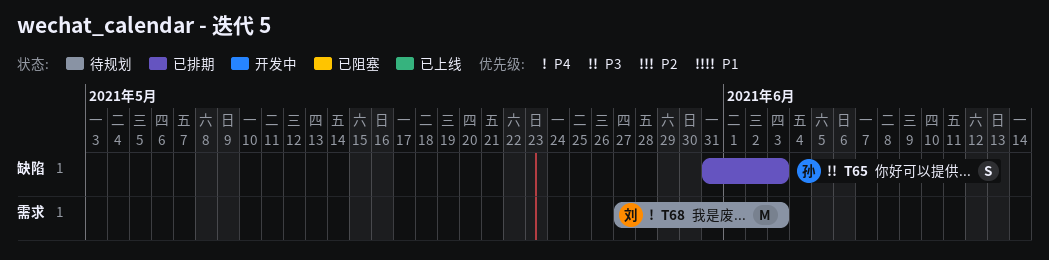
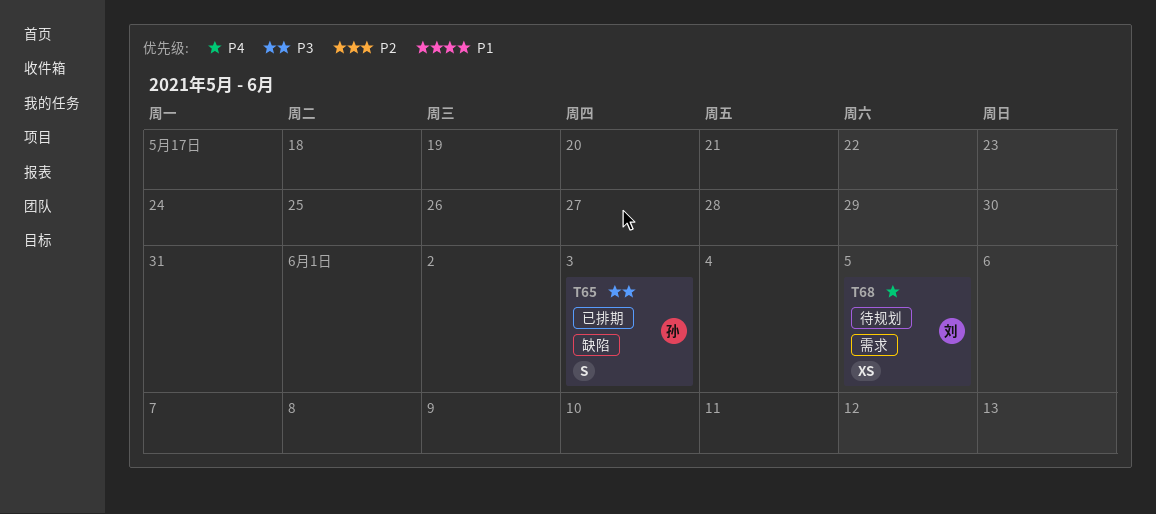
T68, estimate: M -> XS
T68, due: Jun 3 -> Jun 5

